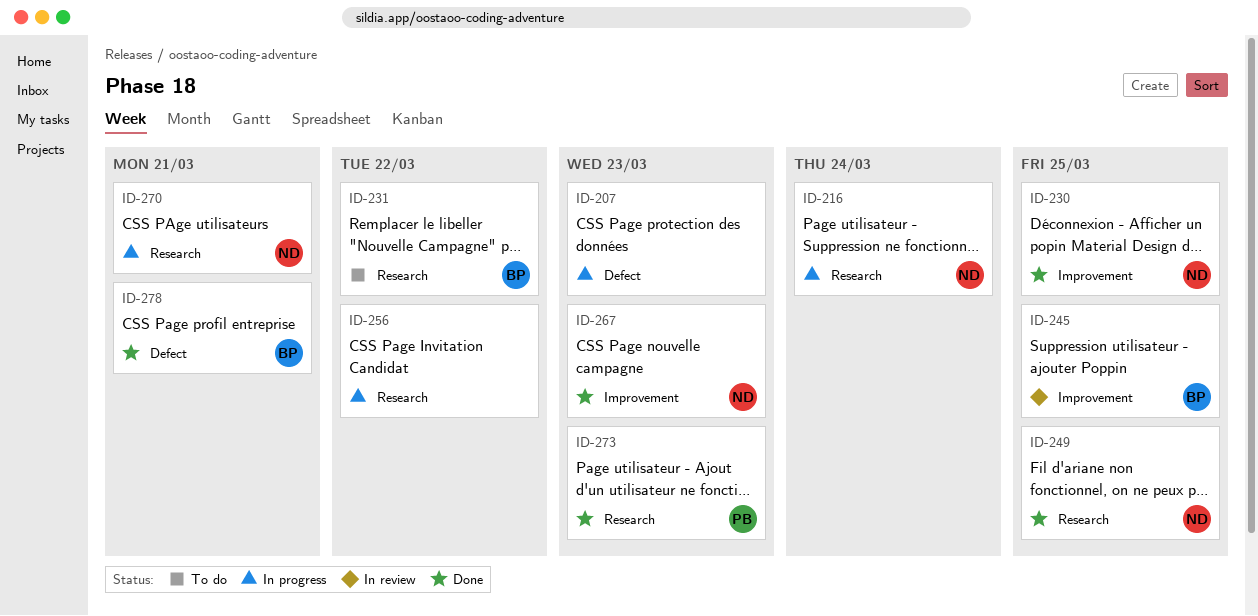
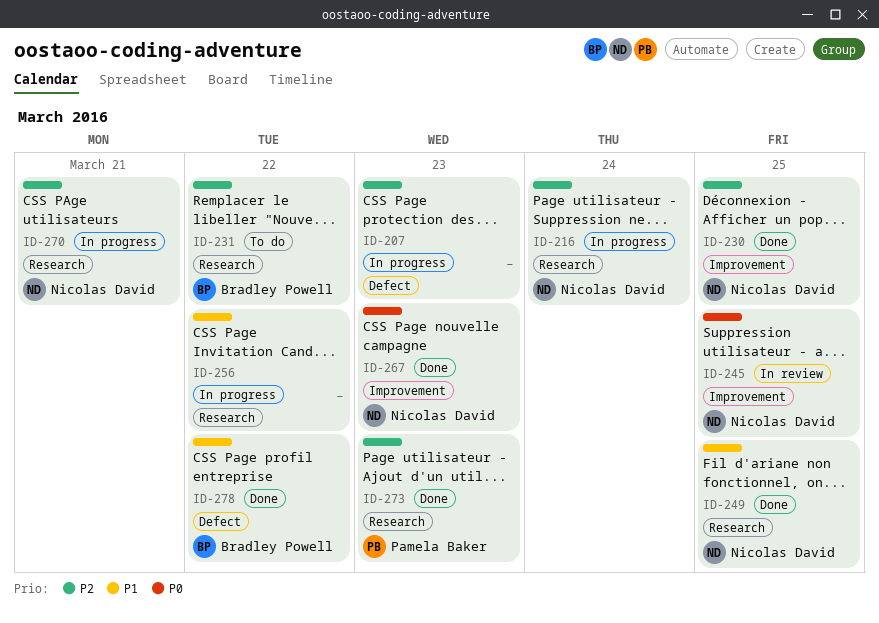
ID-245, owner: Bradley Powell -> Nicolas David
ID-278, due: Mar 21 -> Mar 22

